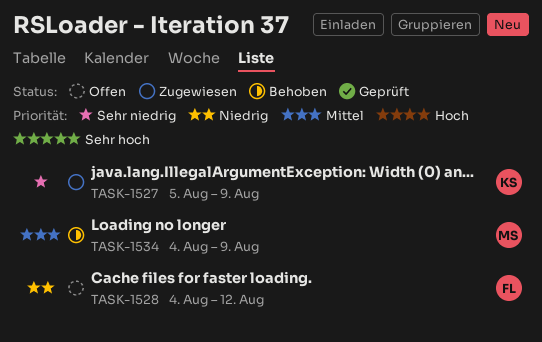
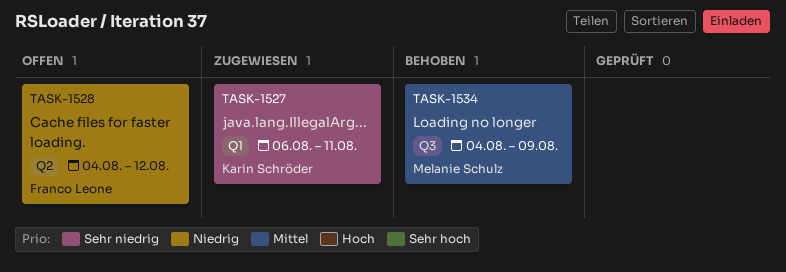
TASK-1527, start: Aug 5 -> Aug 6
TASK-1527, due: Aug 9 -> Aug 11

